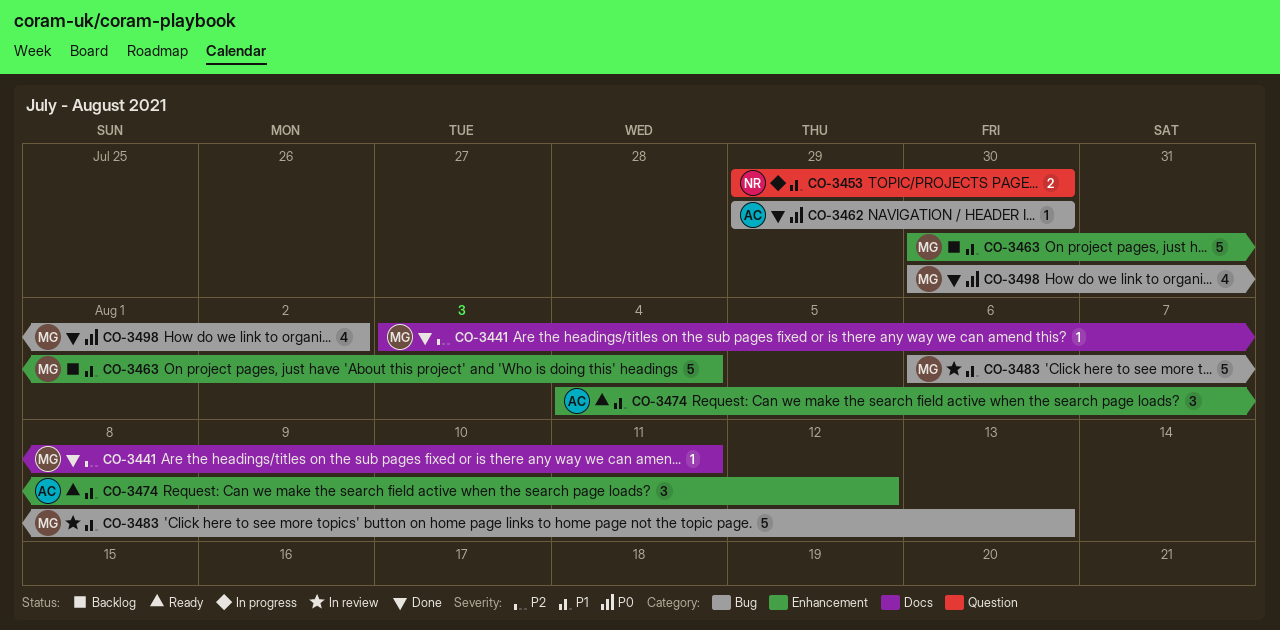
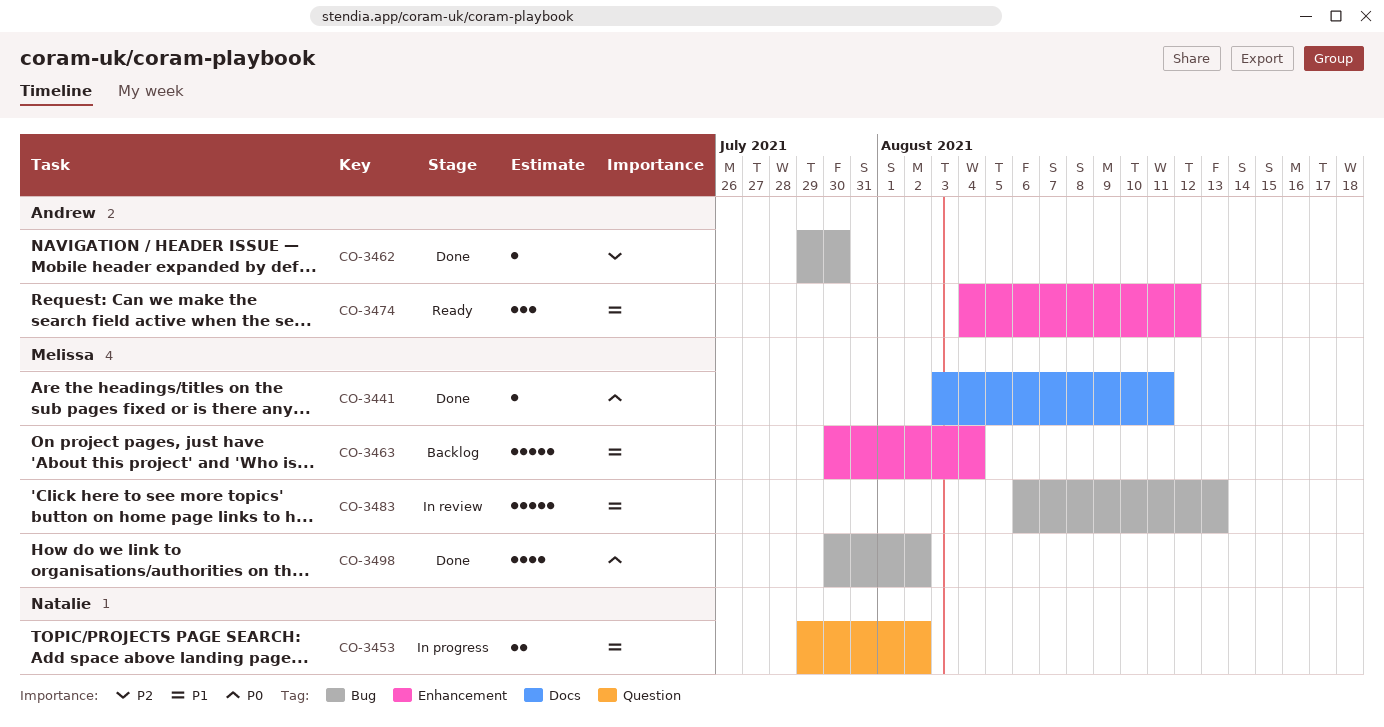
CO-3441, priority: P2 -> P0
CO-3453, due: Jul 30 -> Aug 2
CO-3462, priority: P0 -> P2

